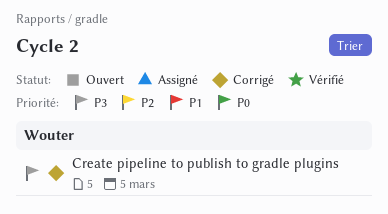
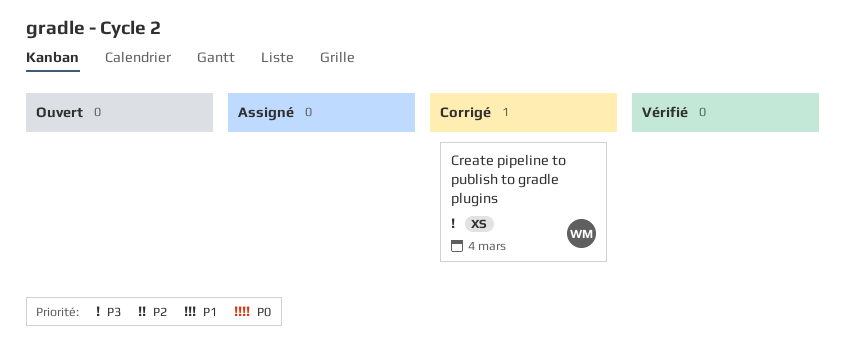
Create pipeline to publish to gradle plugins, due: Mar 5 -> Mar 4

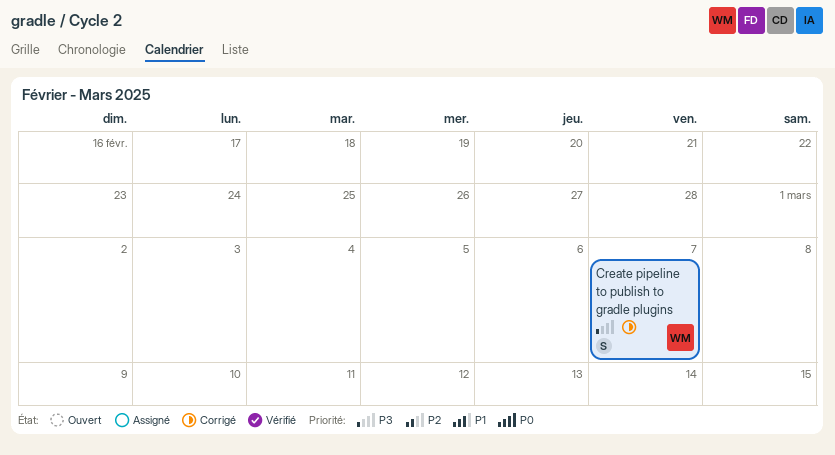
Create pipeline to publish to gradle plugins, estimate: XS -> S
Create pipeline to publish to gradle plugins, due: Mar 4 -> Mar 7

